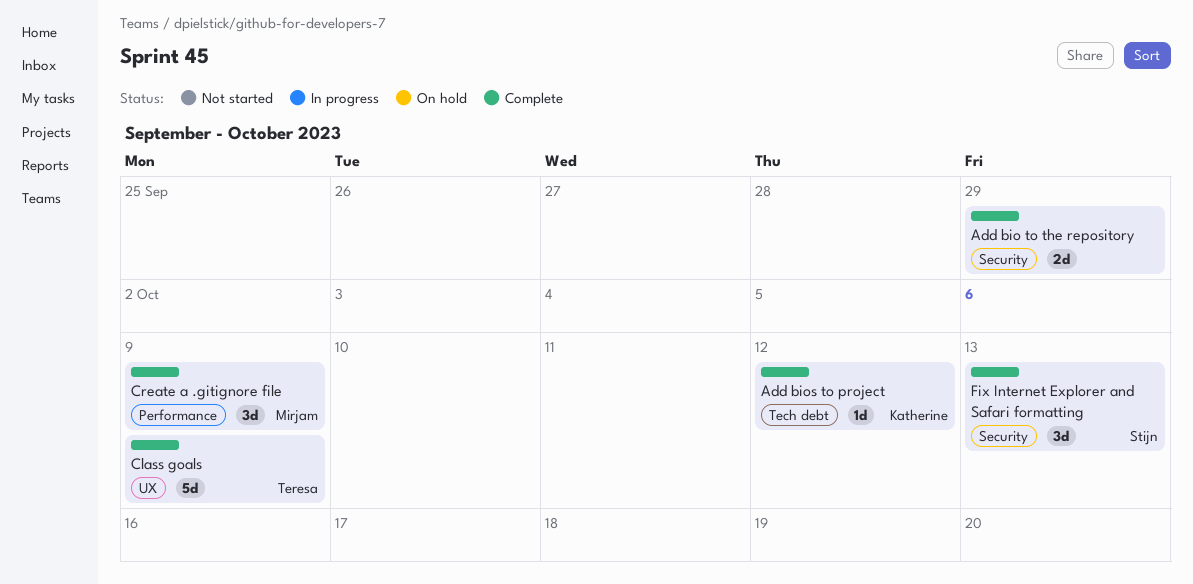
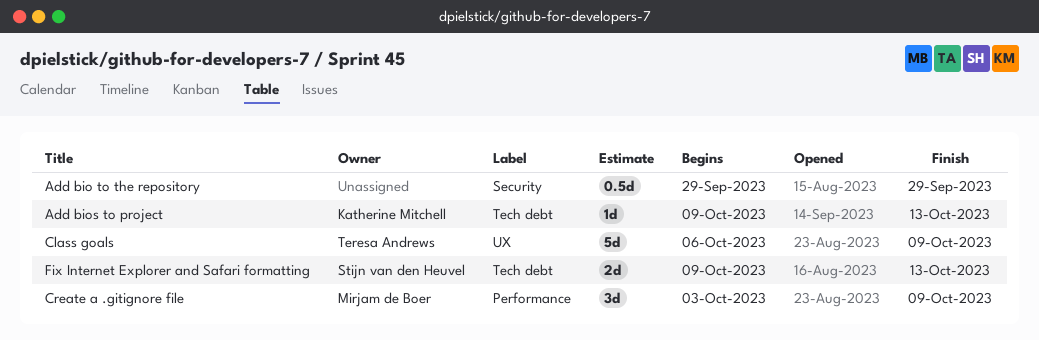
Add bio to the repository, estimate: 2d -> 0.5d
Add bios to project, due: Oct 12 -> Oct 13
Fix Internet Explorer and Safari formatting, label: Security -> Tech debt
Fix Internet Explorer and Safari formatting, estimate: 3d -> 2d

